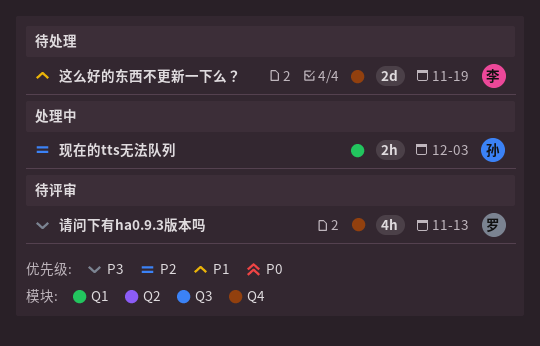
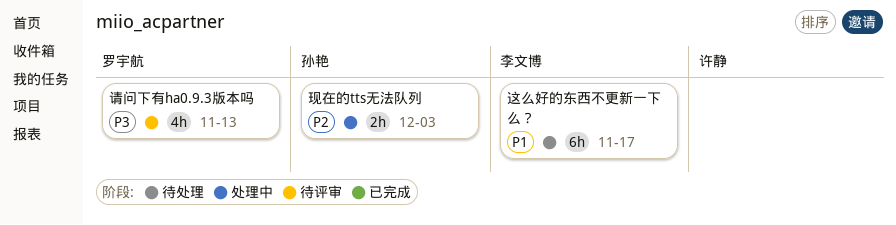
这么好的东西不更新一下么？, estimate: 2d -> 6h
这么好的东西不更新一下么？, due: Nov 19 -> Nov 17

